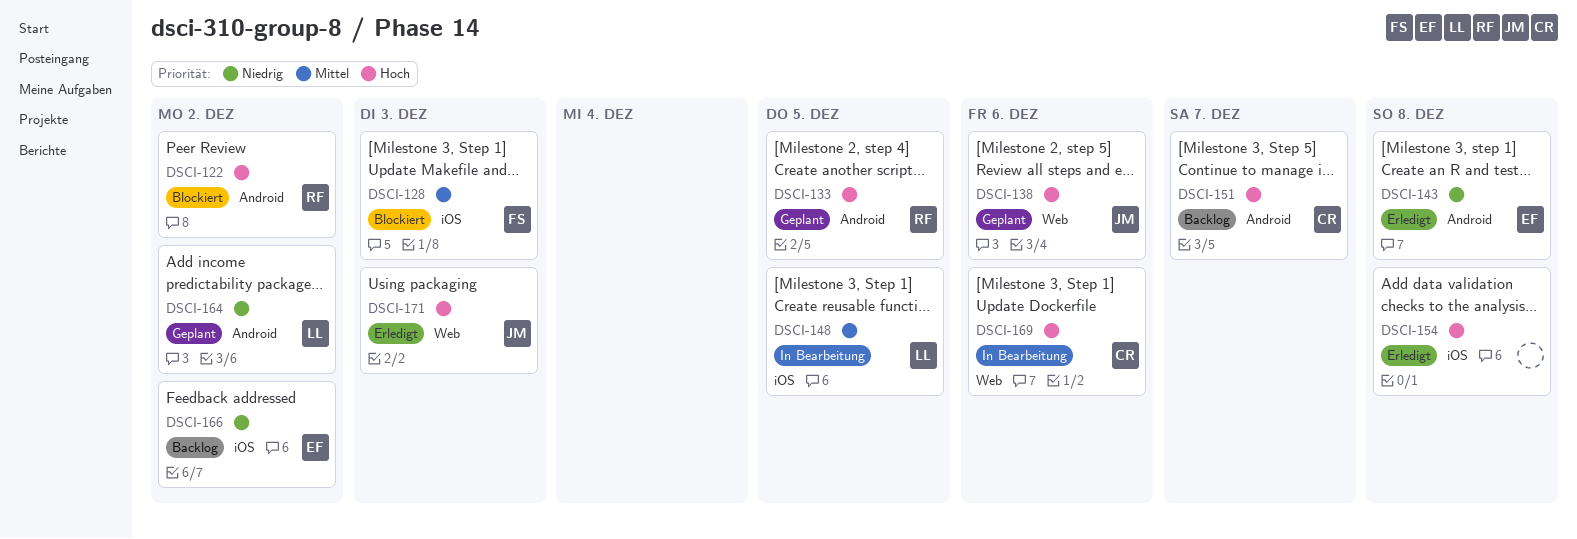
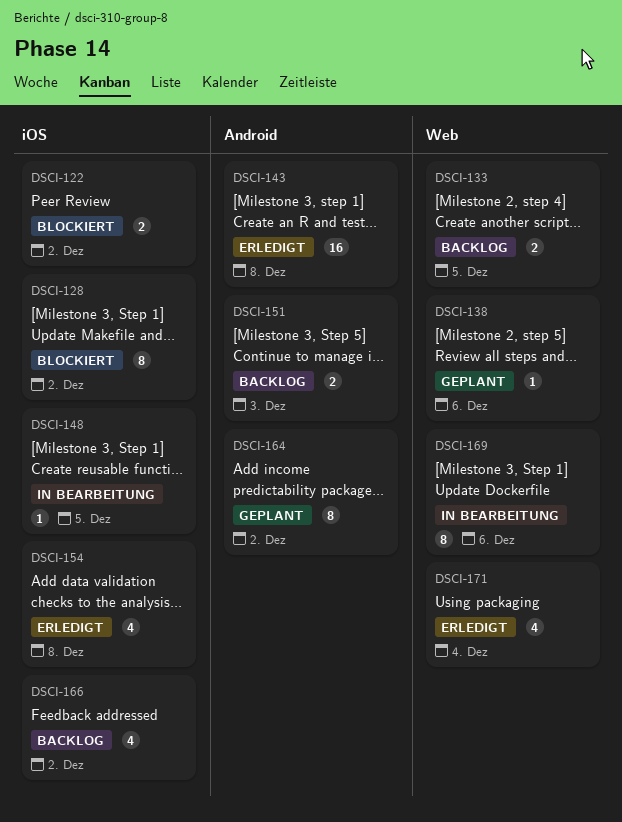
DSCI-122, label: Android -> iOS
DSCI-128, due: Dec 3 -> Dec 2
DSCI-133, status: Geplant -> Backlog
DSCI-133, label: Android -> Web
DSCI-151, due: Dec 7 -> Dec 3
DSCI-171, due: Dec 3 -> Dec 4

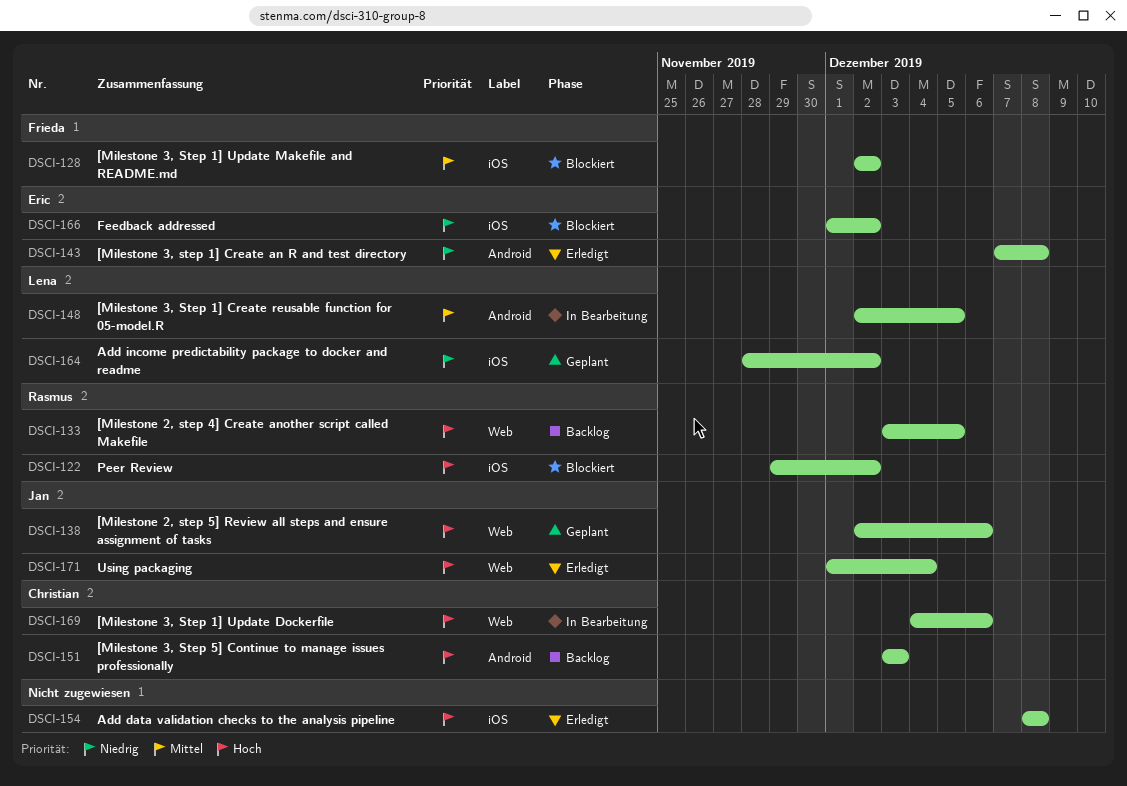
DSCI-148, label: iOS -> Android
DSCI-164, label: Android -> iOS
DSCI-166, status: Backlog -> Blockiert

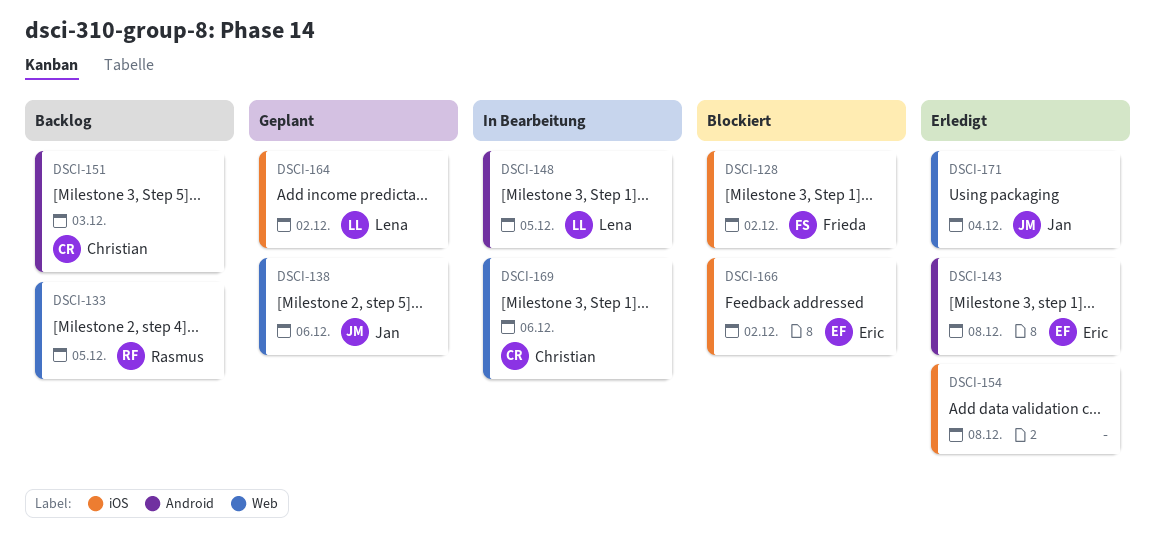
DSCI-122: present -> none

